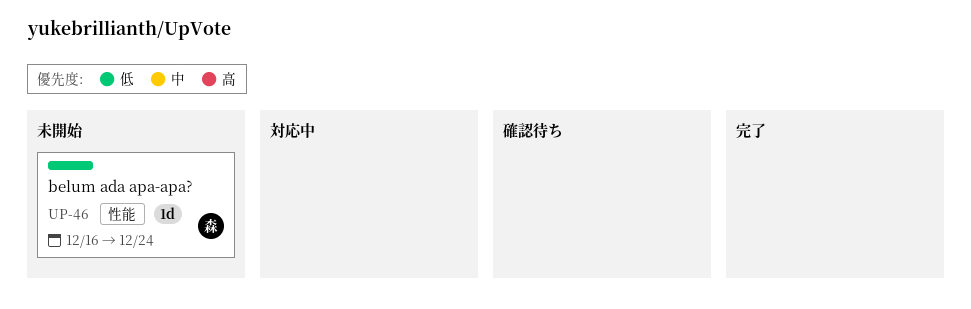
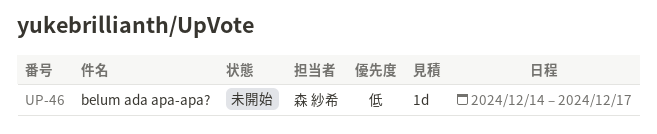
UP-46, start: Dec 16 -> Dec 14
UP-46, due: Dec 24 -> Dec 17

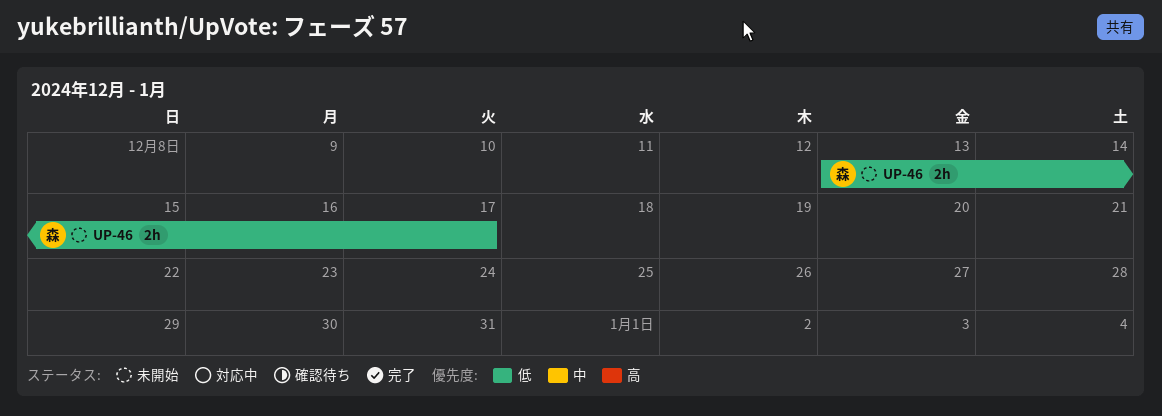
UP-46, estimate: 1d -> 2h
UP-46, start: Dec 14 -> Dec 13

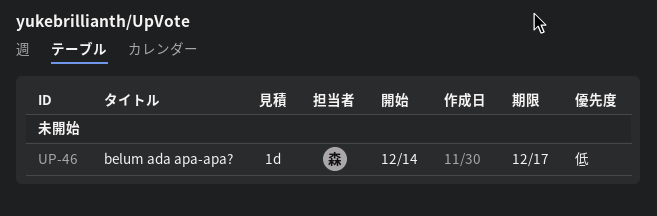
UP-46, estimate: 2h -> 1d
UP-46, start: Dec 13 -> Dec 14

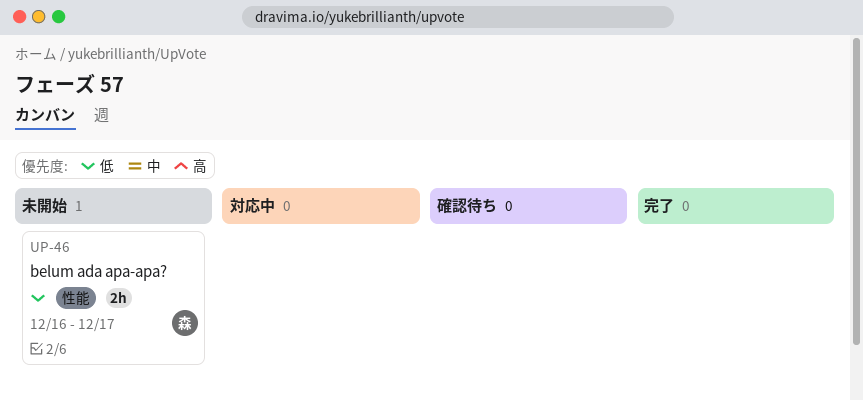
UP-46, estimate: 1d -> 2h
UP-46, start: Dec 14 -> Dec 16

